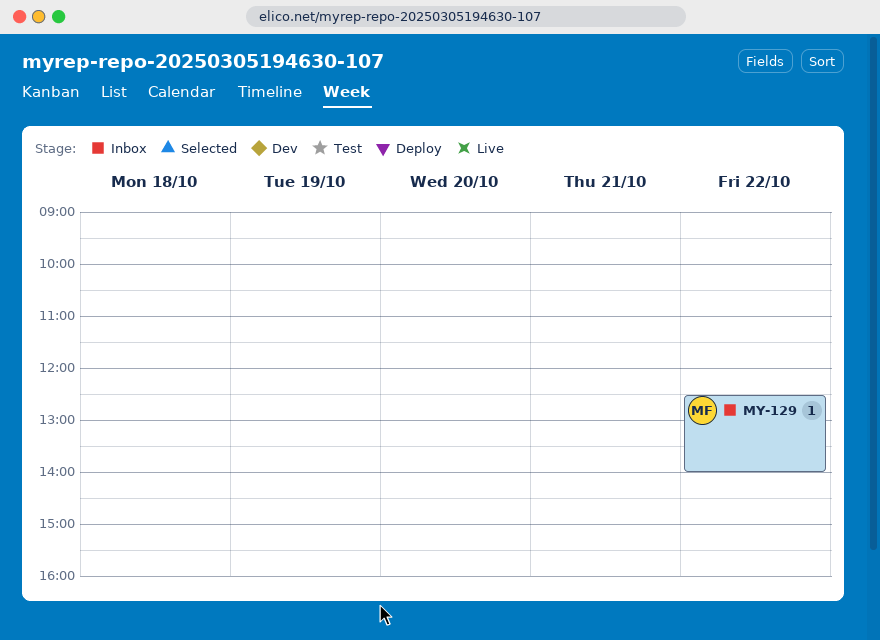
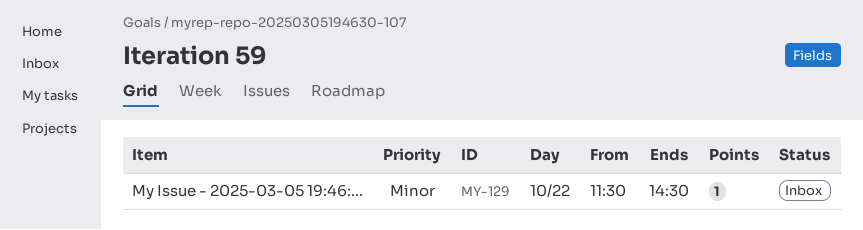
MY-129, begins: 12:30 -> 11:30
MY-129, ends: 14:00 -> 14:30

